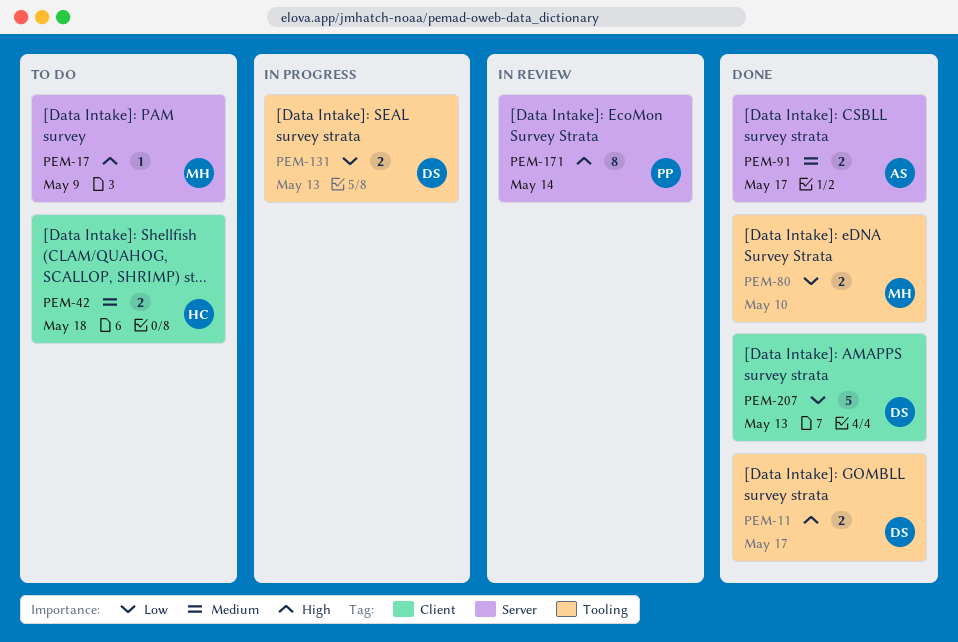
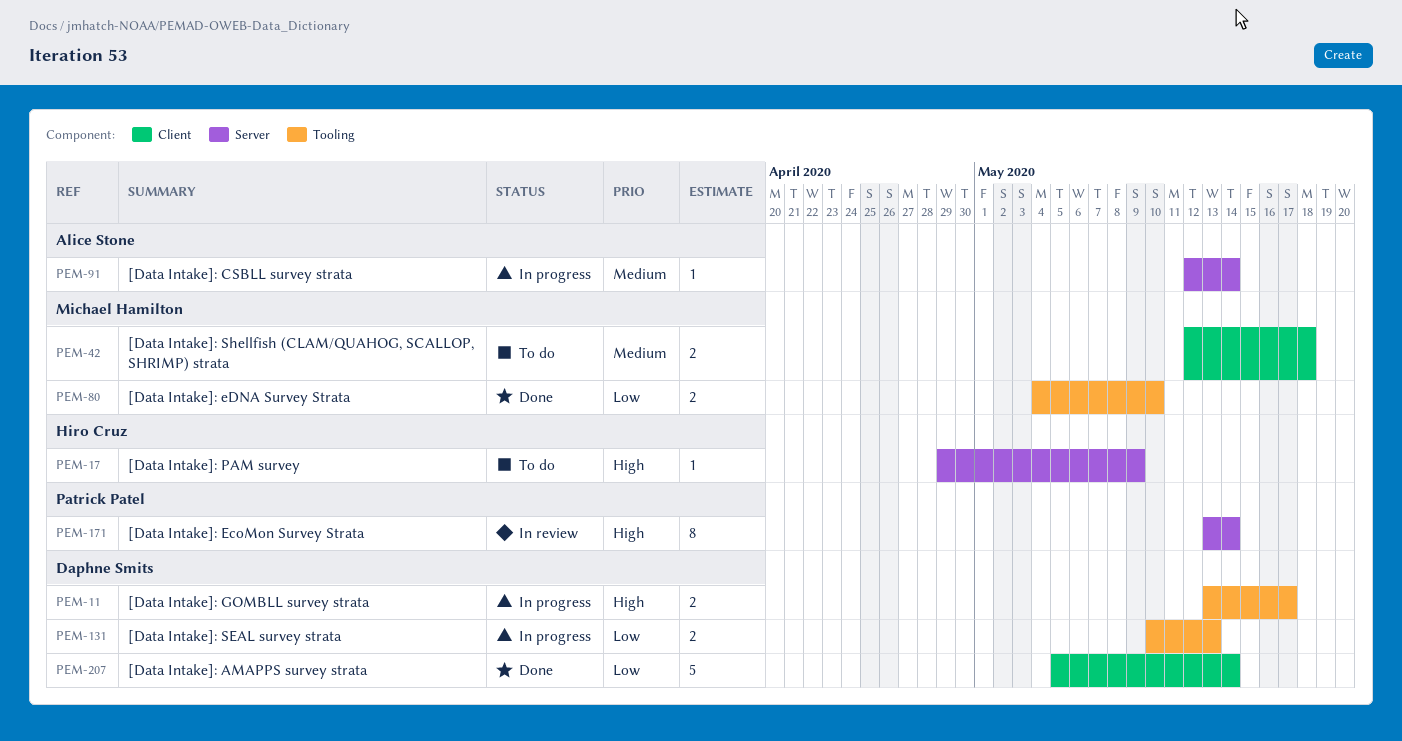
PEM-11, status: Done -> In progress
PEM-17, owner: Michael Hamilton -> Hiro Cruz
PEM-42, owner: Hiro Cruz -> Michael Hamilton
PEM-91, status: Done -> In progress
PEM-91, estimate: 2 -> 1
PEM-91, due: May 17 -> May 14
PEM-207, due: May 13 -> May 14

